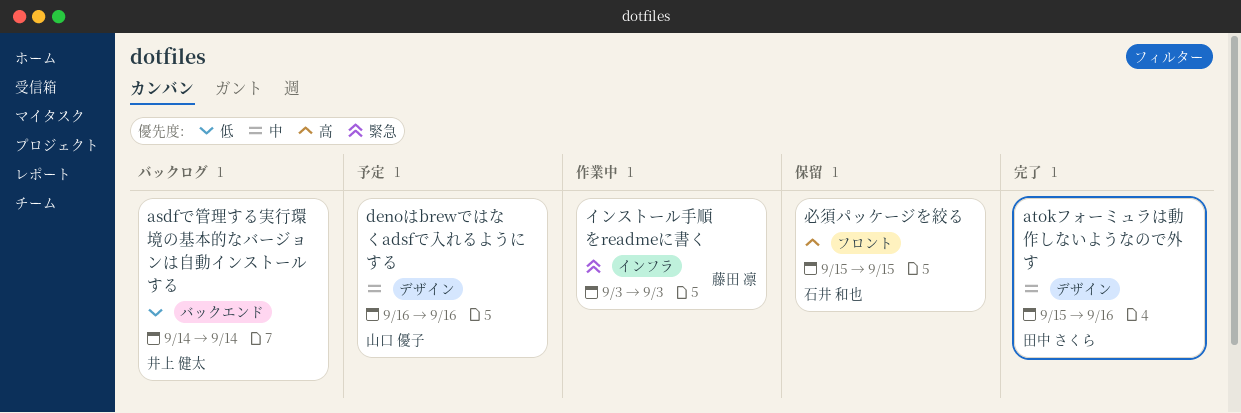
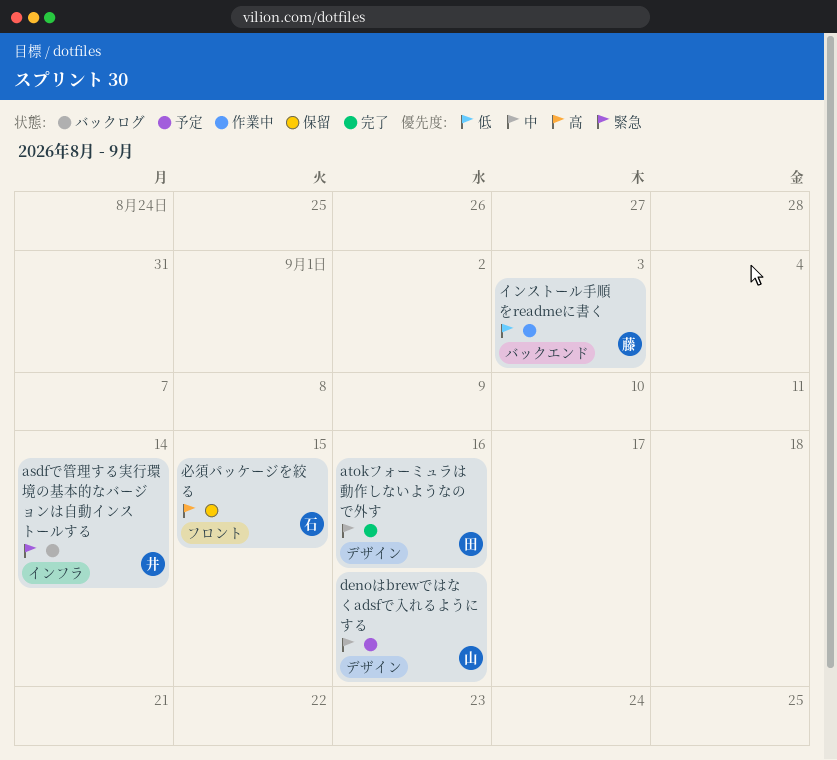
asdfで管理する実行環境の基本的なバージョンは自動インストールする, priority: 低 -> 緊急
asdfで管理する実行環境の基本的なバージョンは自動インストールする, label: バックエンド -> インフラ
インストール手順をreadmeに書く, priority: 緊急 -> 低
インストール手順をreadmeに書く, label: インフラ -> バックエンド

